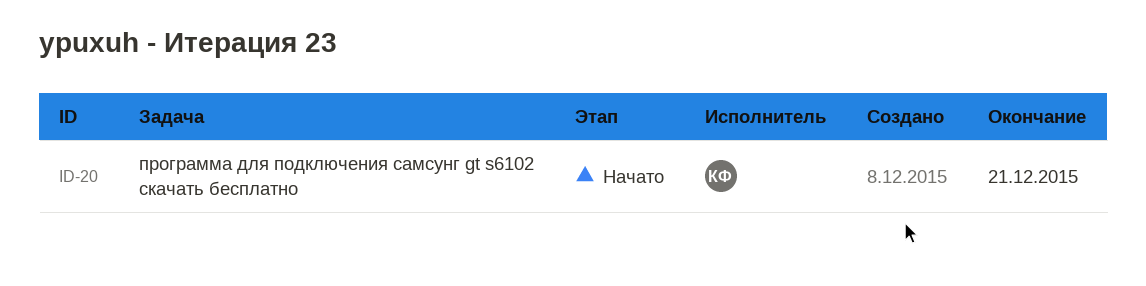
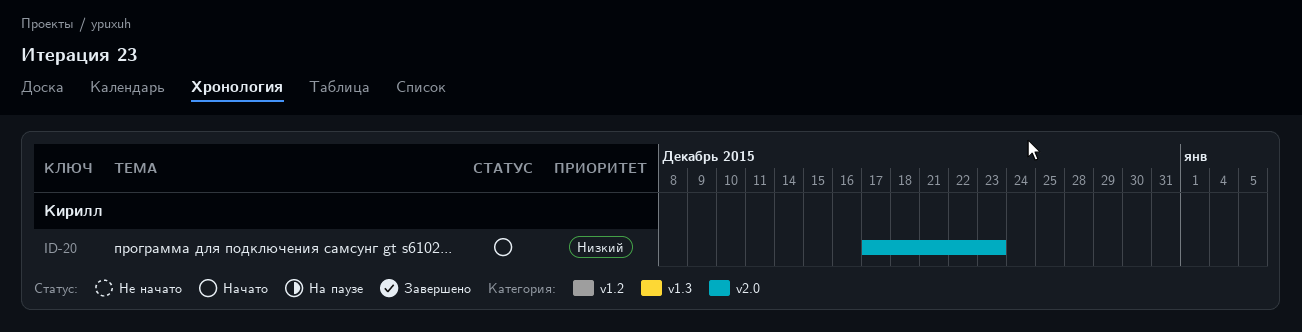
ID-20, due: Dec 21 -> Dec 23

